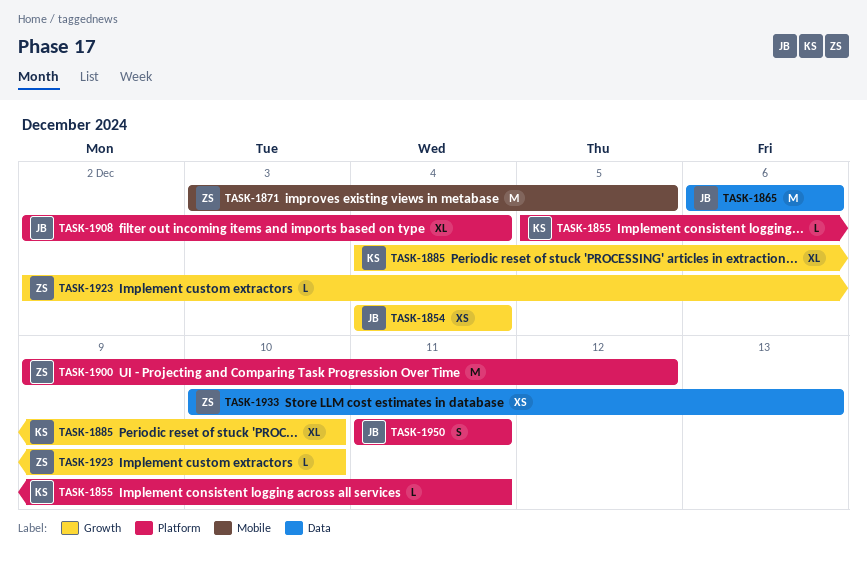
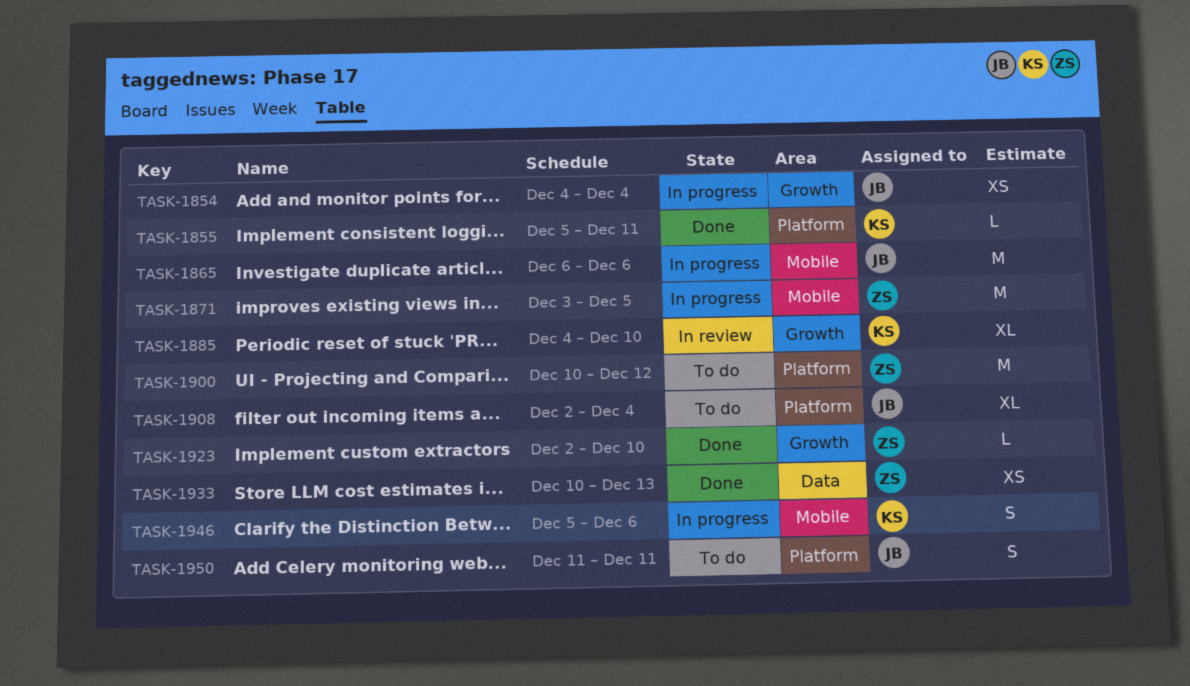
TASK-1865, label: Data -> Mobile
TASK-1900, start: Dec 9 -> Dec 10
TASK-1946: none -> present

